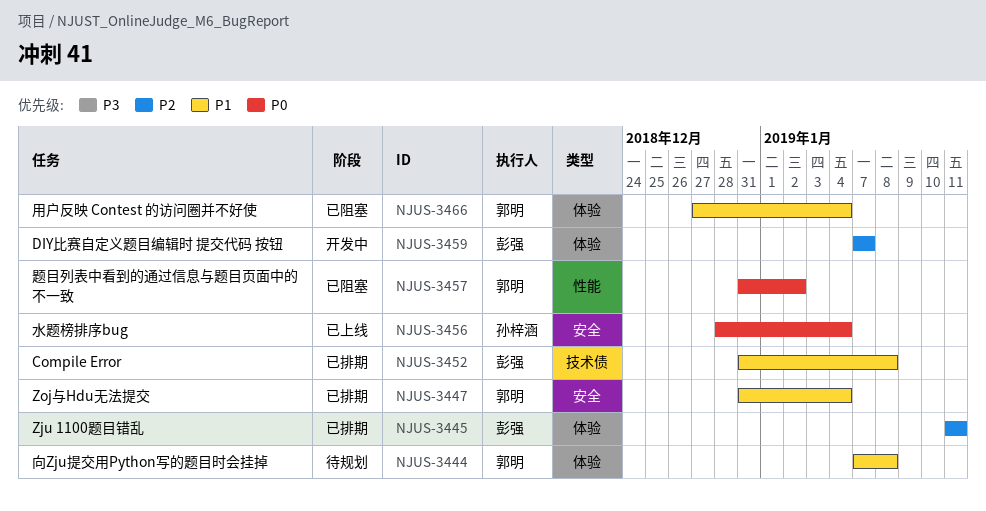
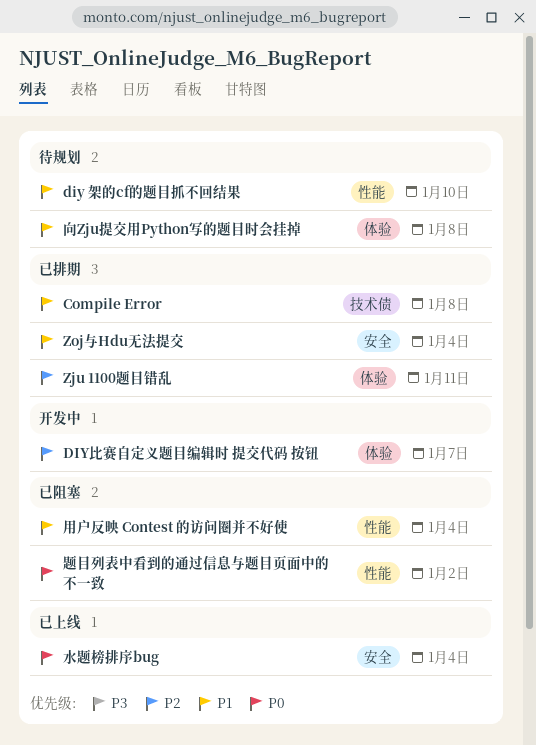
diy 架的cf的题目抓不回结果: none -> present
用户反映 Contest 的访问圈并不好使, label: 体验 -> 性能

